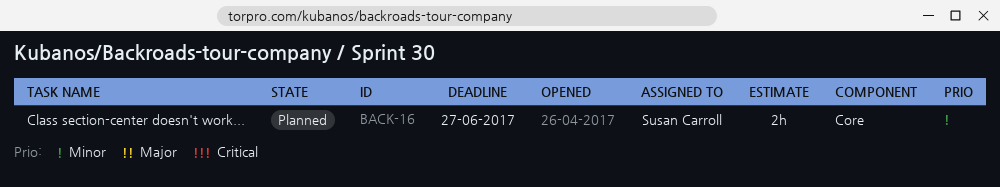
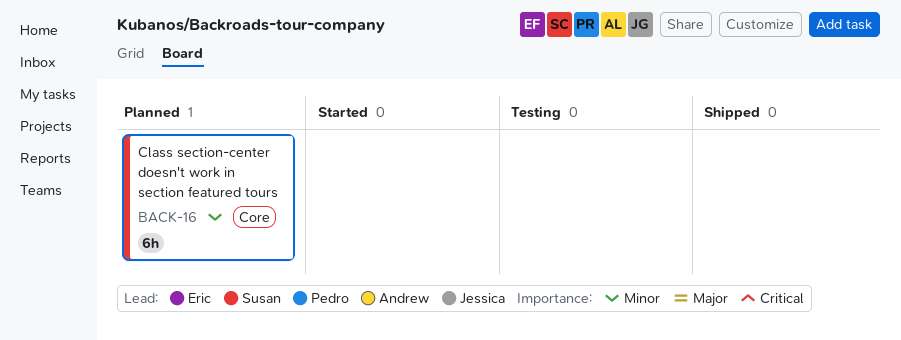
BACK-16, estimate: 2h -> 6h

